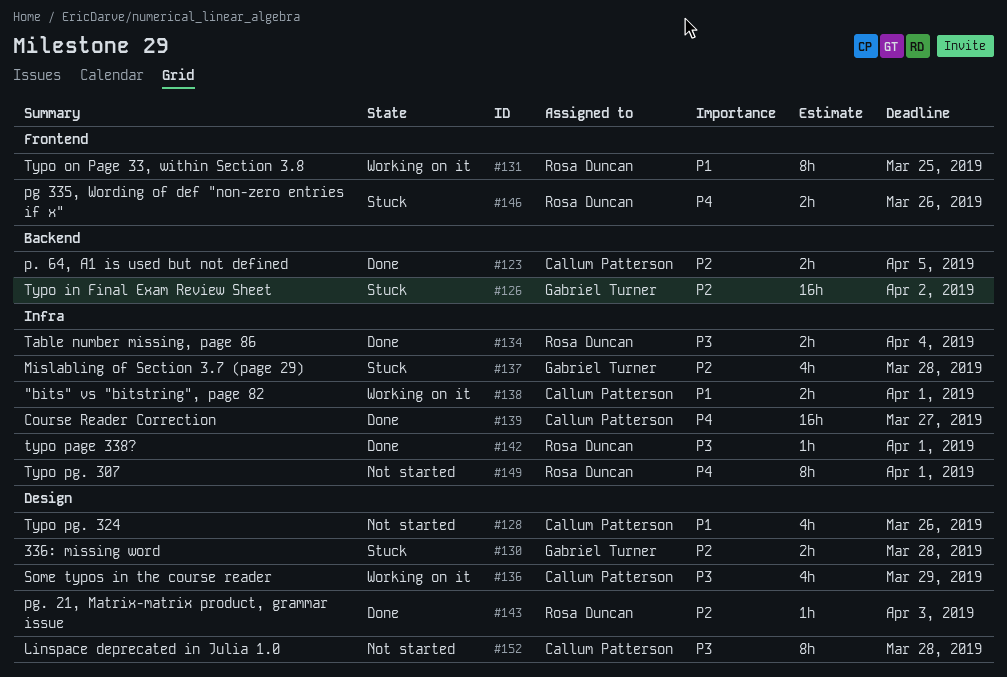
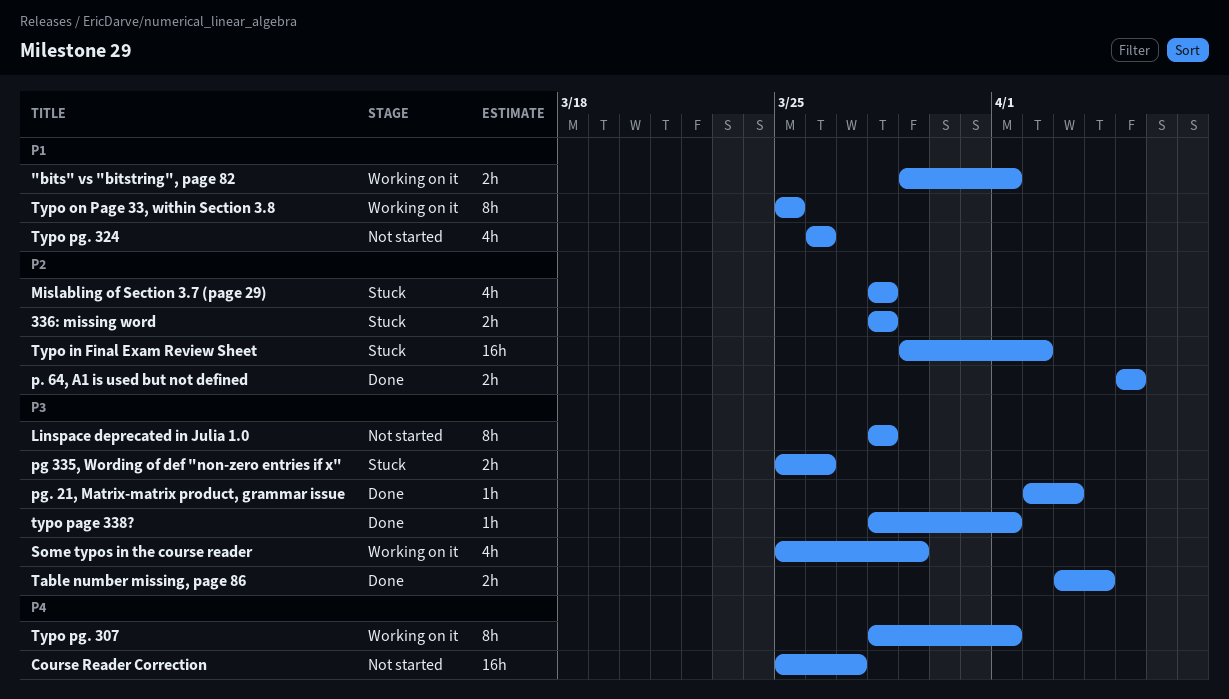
Course Reader Correction, status: Done -> Not started
pg 335, Wording of def "non-zero entries if x", priority: P4 -> P3
pg. 21, Matrix-matrix product, grammar issue, priority: P2 -> P3
Typo pg. 307, status: Not started -> Working on it

